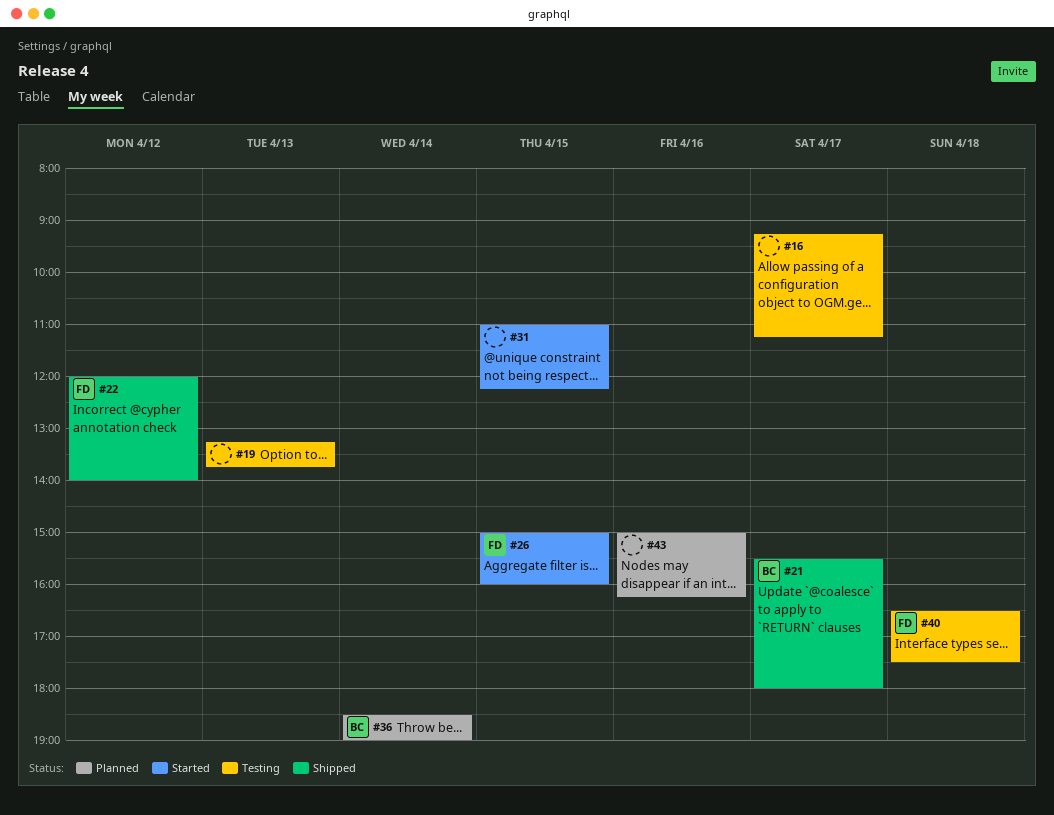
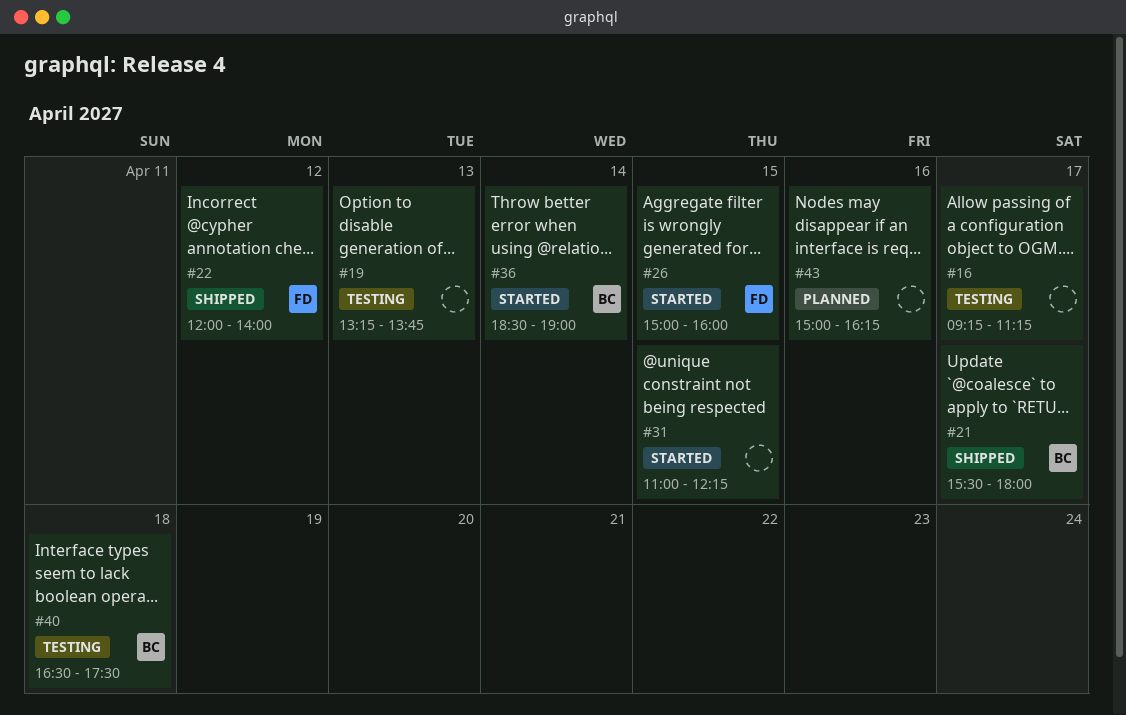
#36, status: Planned -> Started
#40, owner: FD -> BC

